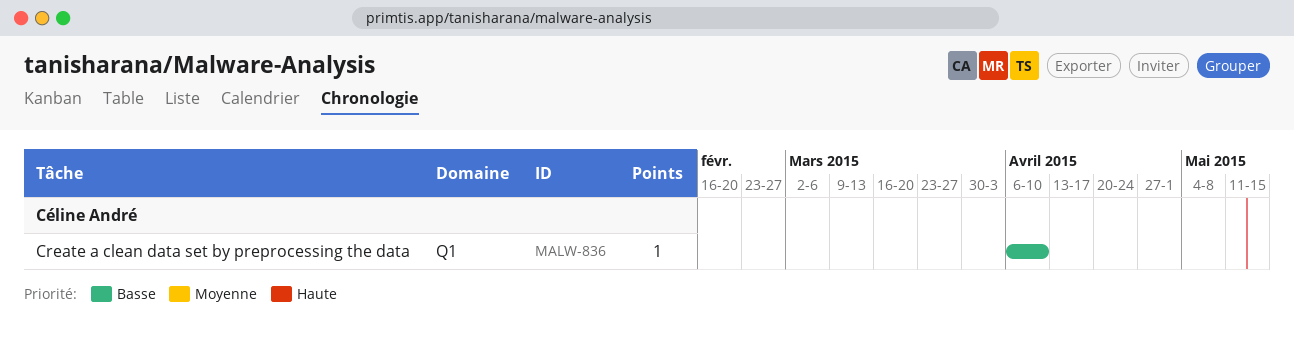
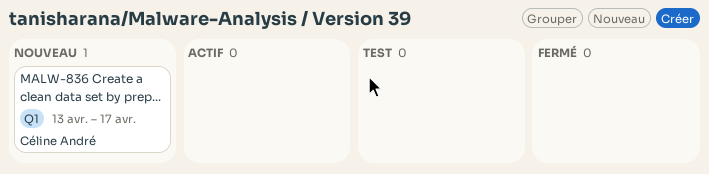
MALW-836, start: Apr 6 -> Apr 13
MALW-836, due: Apr 10 -> Apr 17

